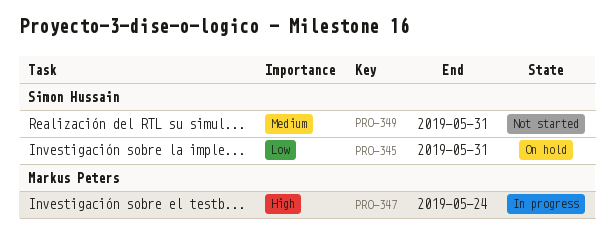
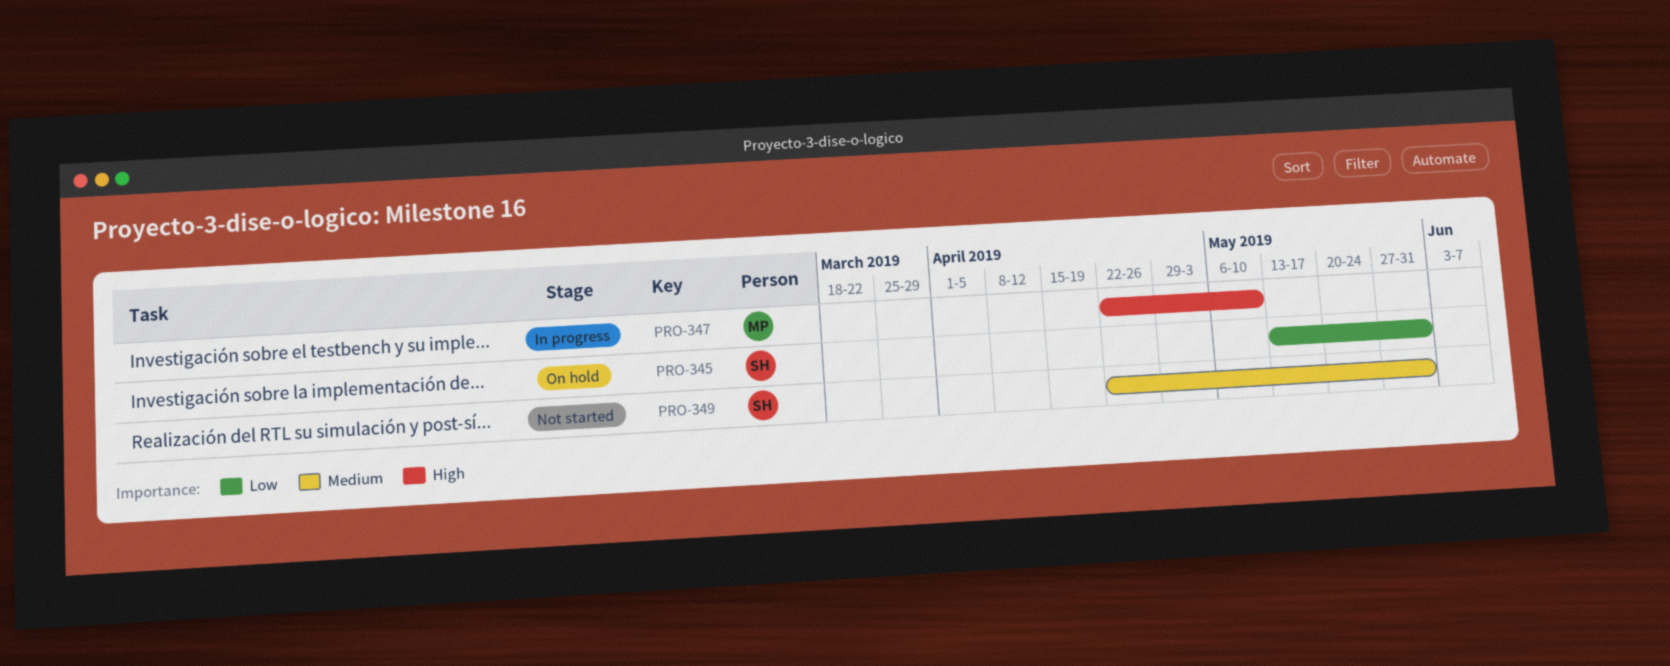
PRO-347, due: May 24 -> May 10

